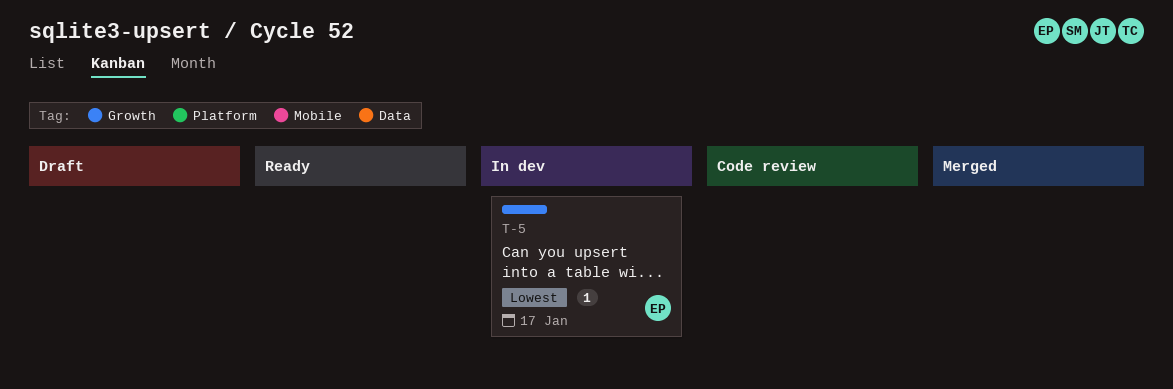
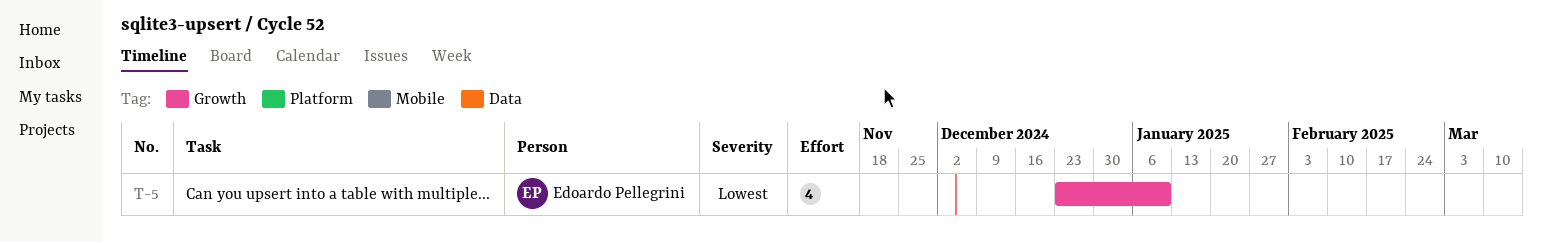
T-5, estimate: 1 -> 4
T-5, due: Jan 17 -> Jan 10

